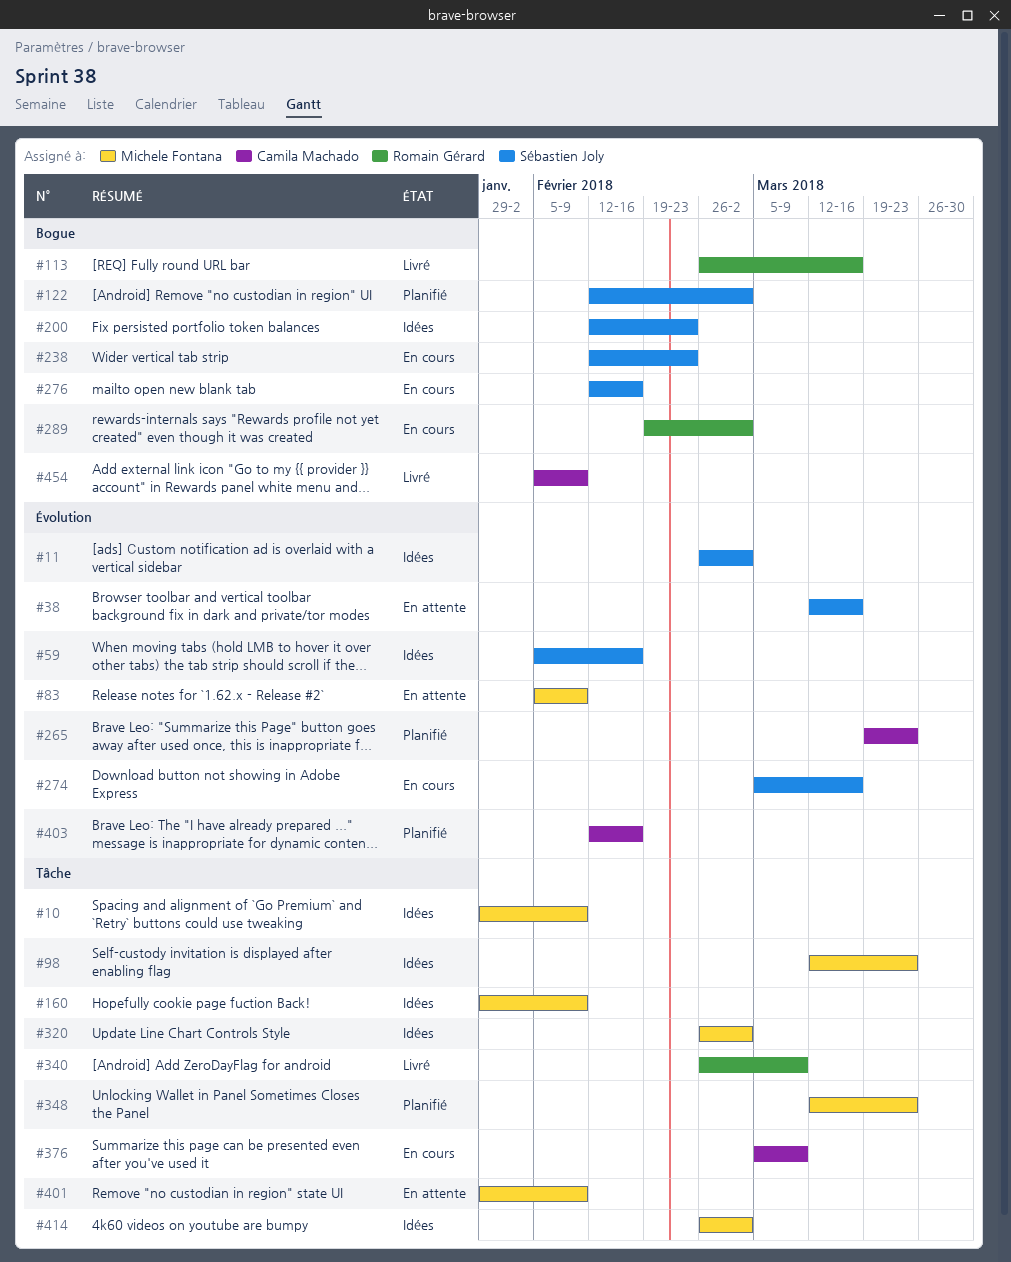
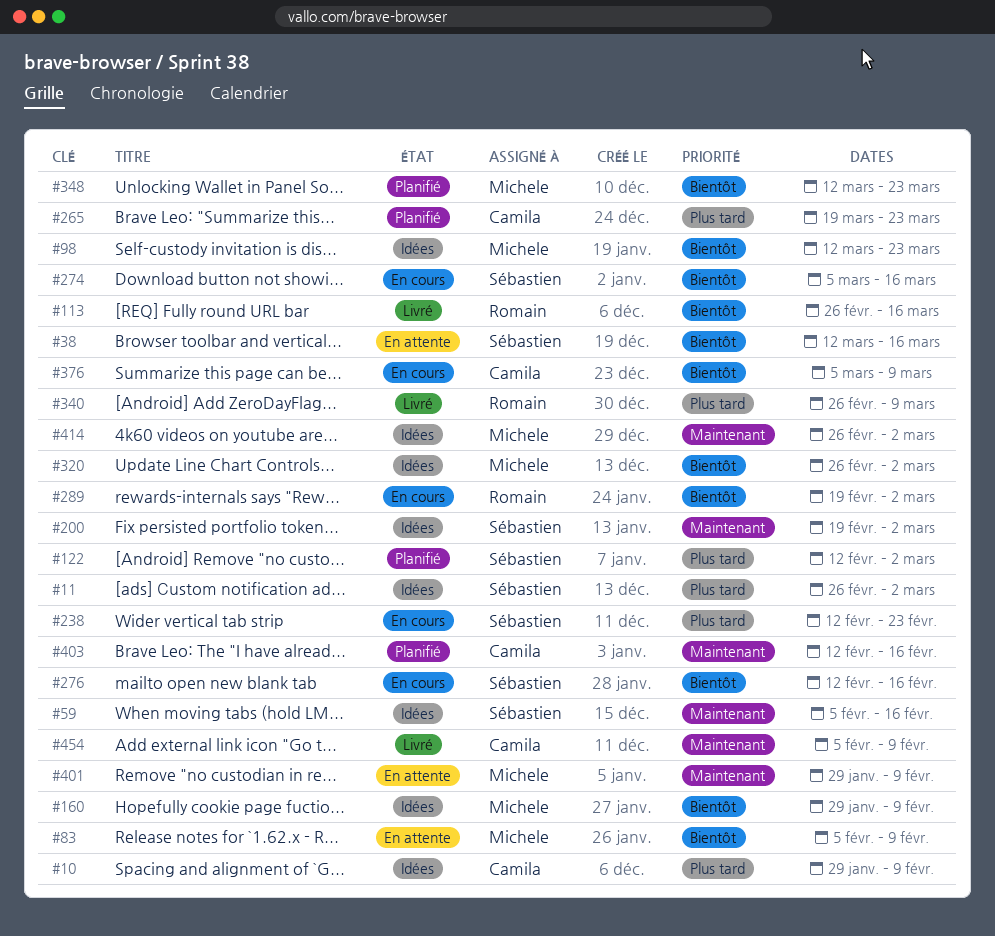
#10, owner: Michele Fontana -> Camila Machado
#200, start: Feb 12 -> Feb 19
#200, due: Feb 23 -> Mar 2

